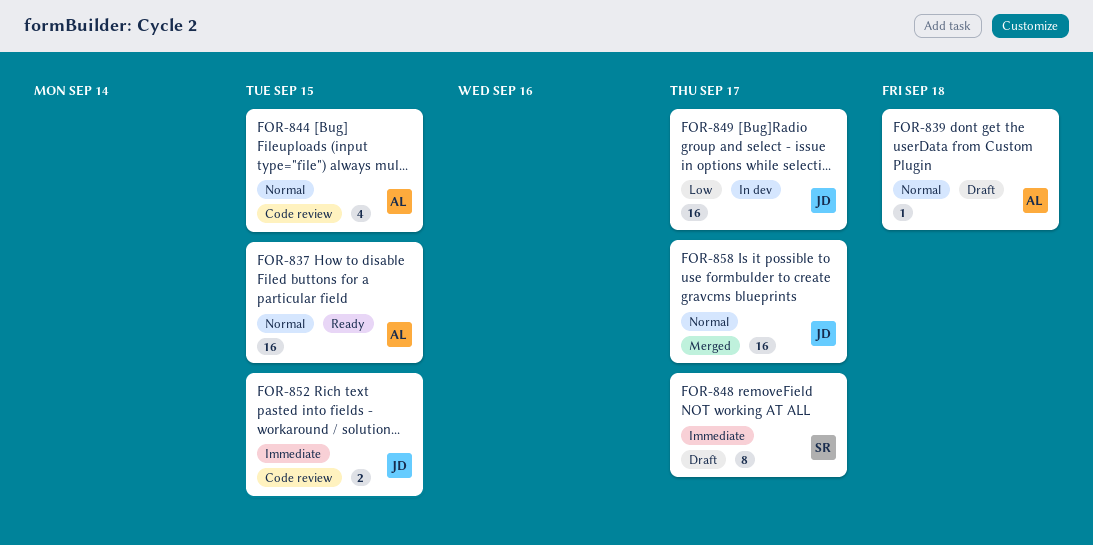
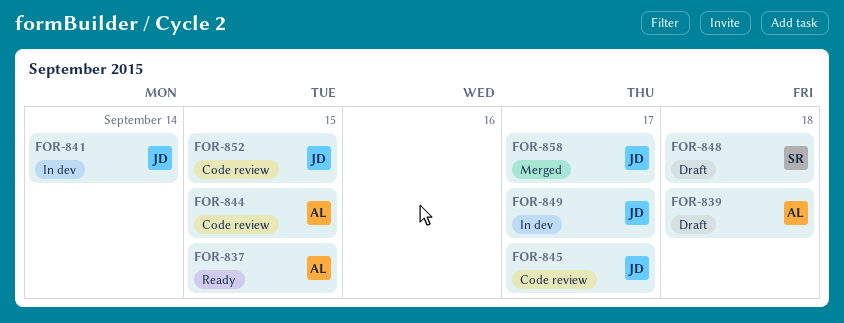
FOR-841: none -> present
FOR-845: none -> present
FOR-848, day: Sep 17 -> Sep 18

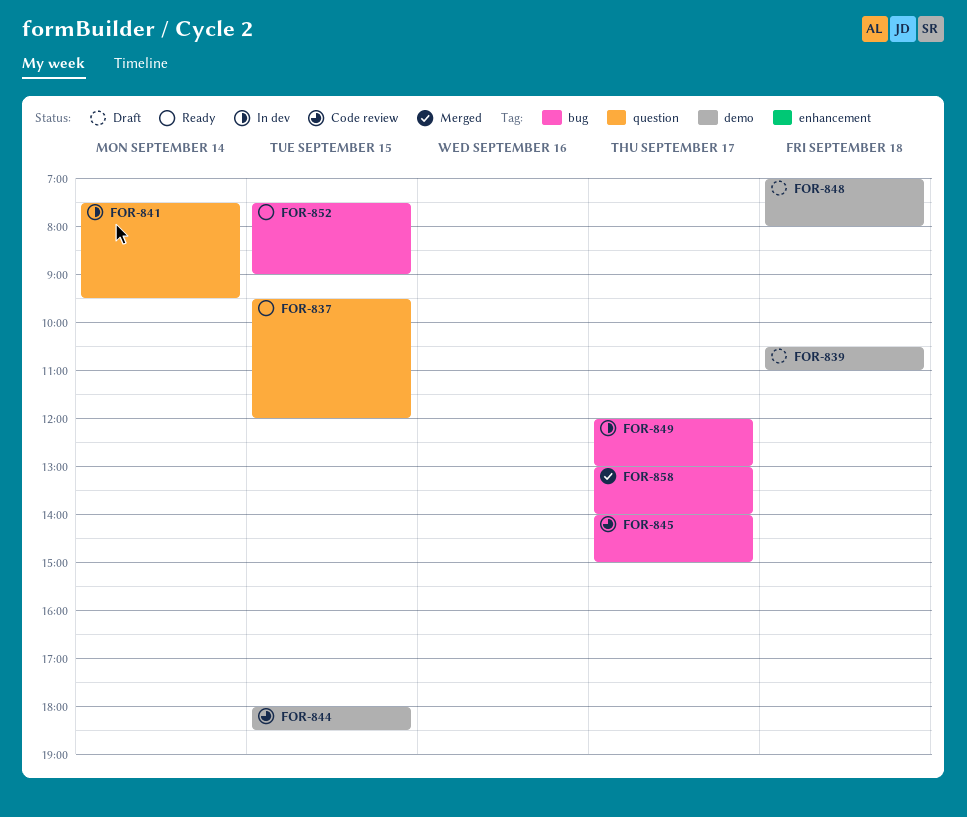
FOR-852, status: Code review -> Ready

